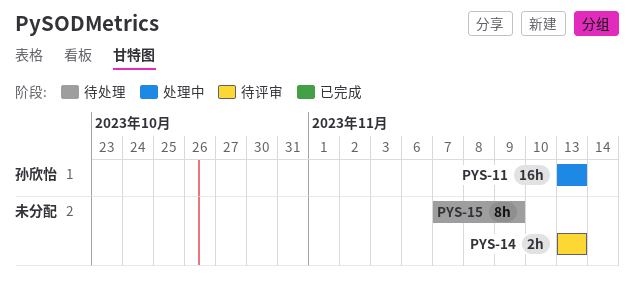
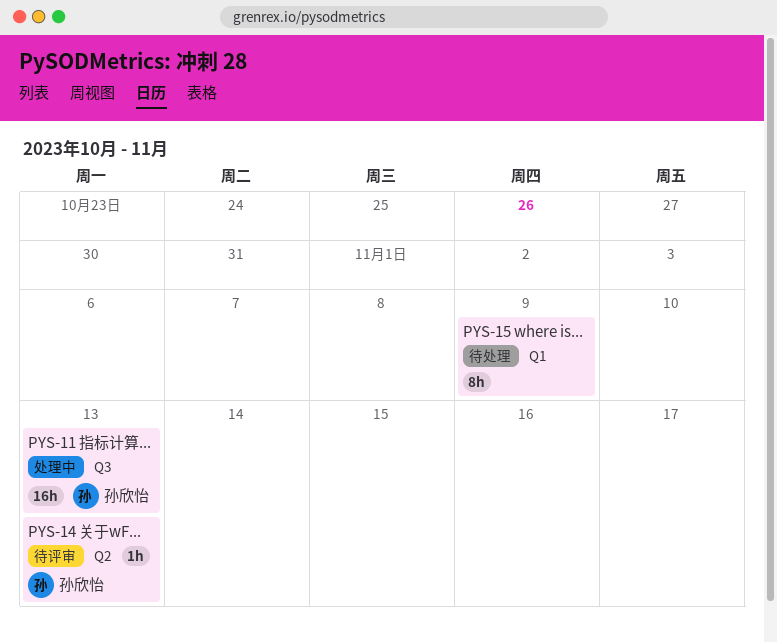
PYS-14, owner: none -> 孙欣怡
PYS-14, estimate: 2h -> 1h

